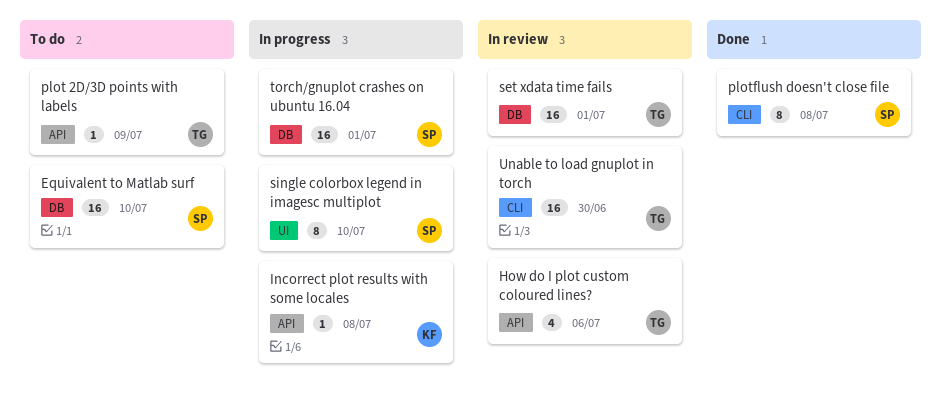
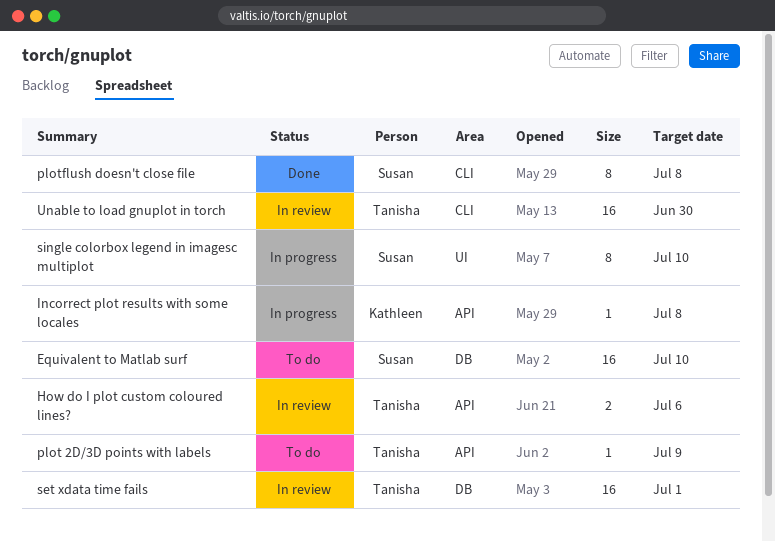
How do I plot custom coloured lines?, estimate: 4 -> 2
torch/gnuplot crashes on ubuntu 16.04: present -> none

